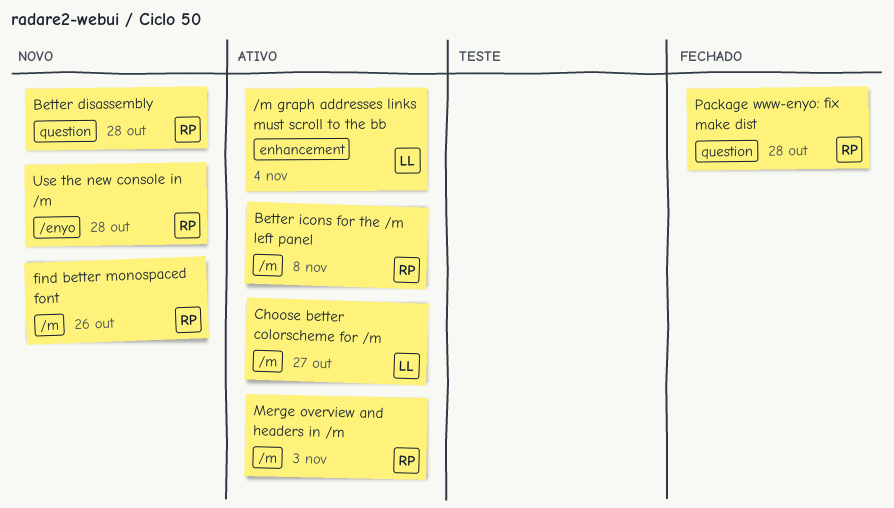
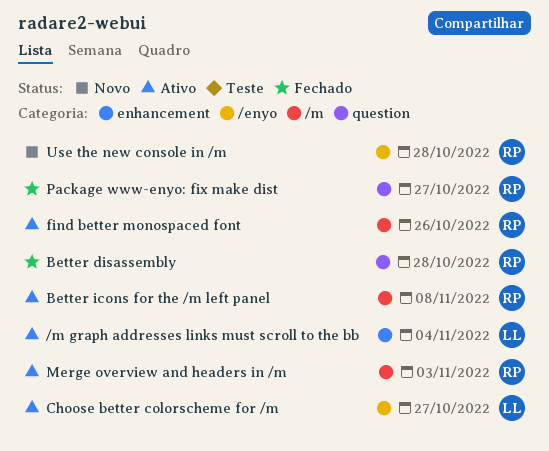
Better disassembly, status: Novo -> Fechado
Choose better colorscheme for /m, label: /m -> /enyo
find better monospaced font, status: Novo -> Ativo
Package www-enyo: fix make dist, due: Oct 28 -> Oct 27

